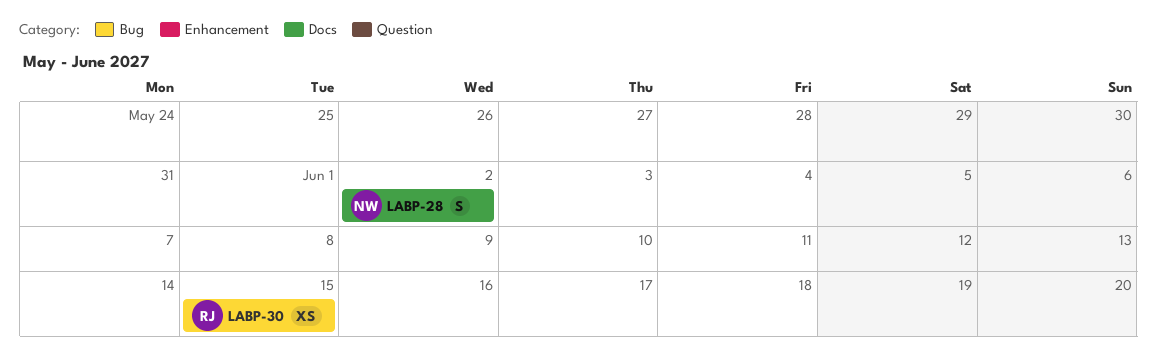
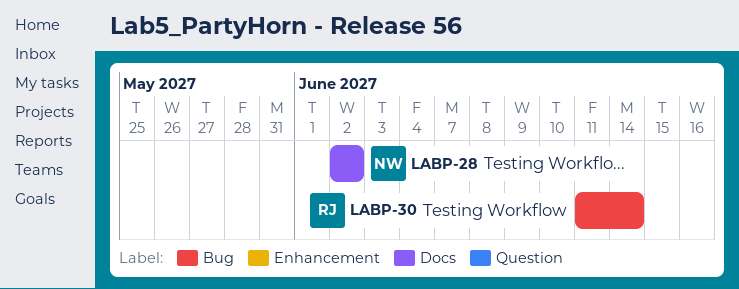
LABP-30, start: Jun 15 -> Jun 11
LABP-30, due: Jun 15 -> Jun 14

